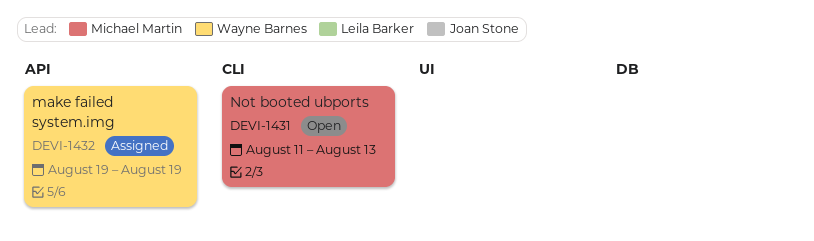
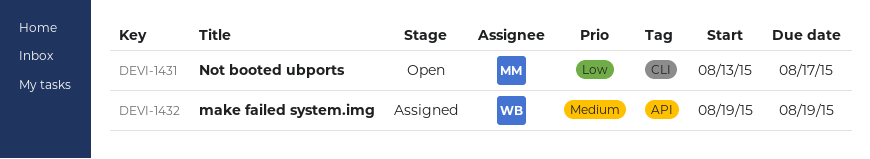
DEVI-1431, start: Aug 11 -> Aug 13
DEVI-1431, due: Aug 13 -> Aug 17

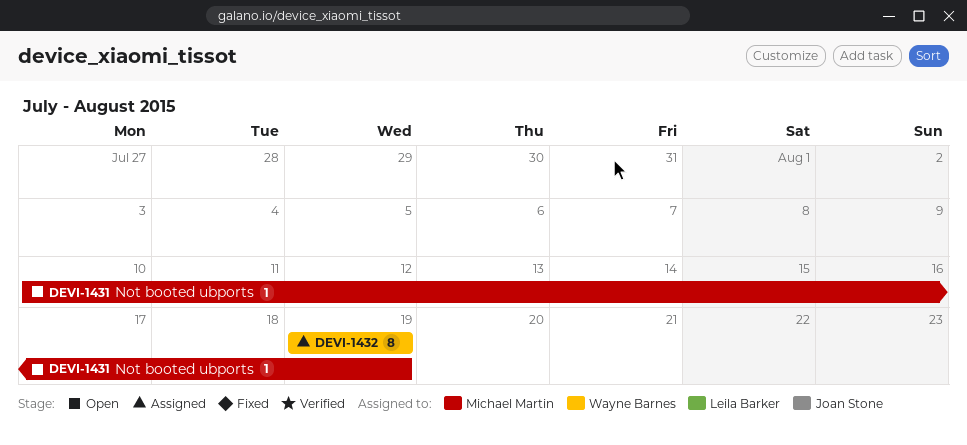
DEVI-1431, start: Aug 13 -> Aug 10
DEVI-1431, due: Aug 17 -> Aug 19

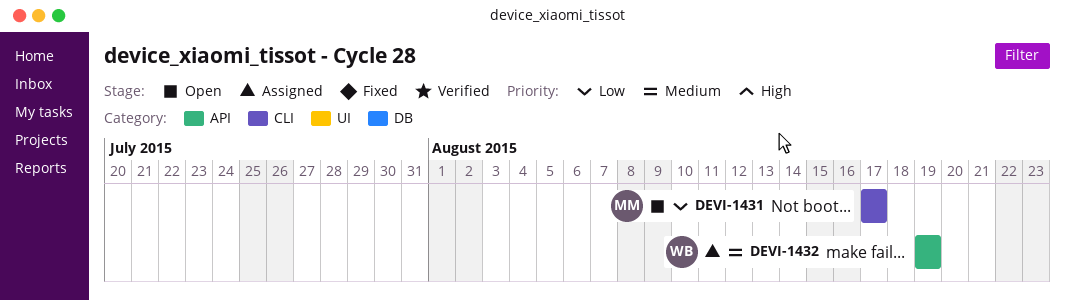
DEVI-1431, start: Aug 10 -> Aug 17
DEVI-1431, due: Aug 19 -> Aug 17

